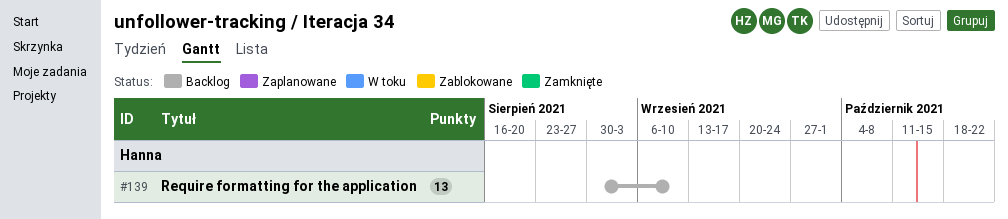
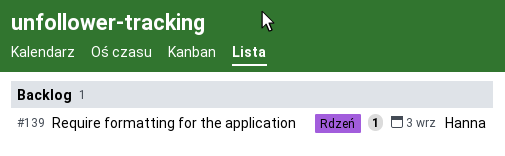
#139, estimate: 13 -> 1
#139, due: Sep 10 -> Sep 3

